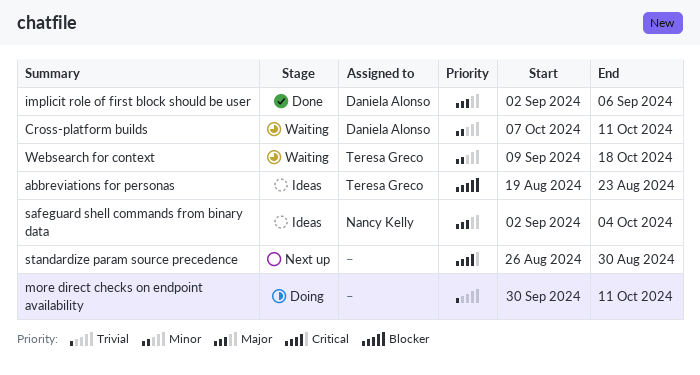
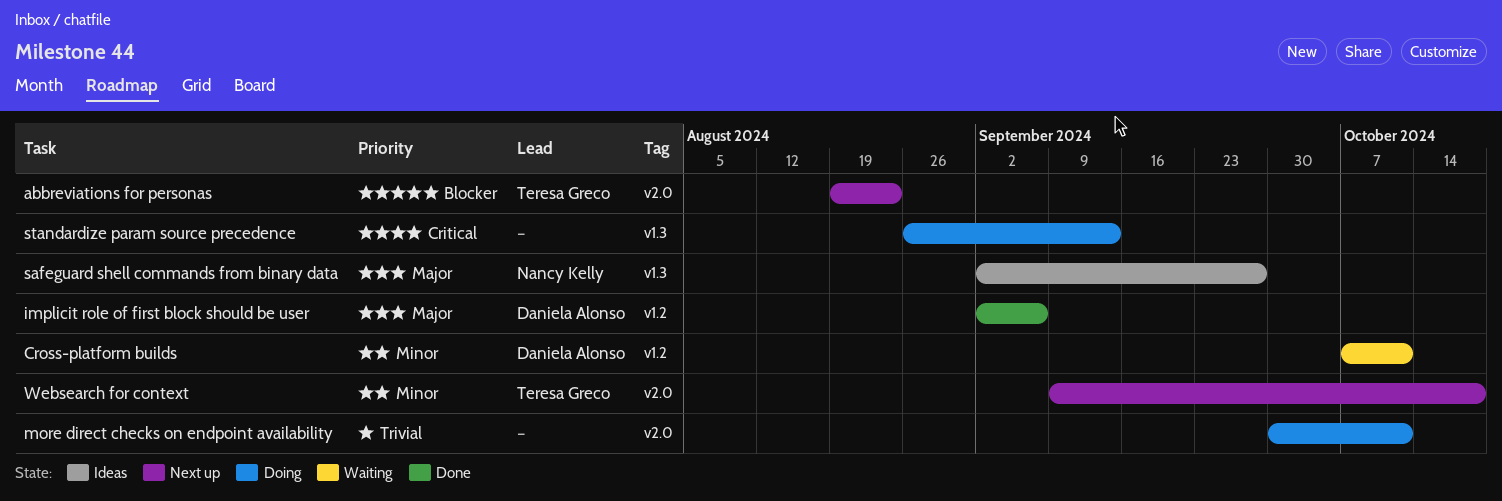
abbreviations for personas, status: Ideas -> Next up
safeguard shell commands from binary data, due: Oct 4 -> Sep 27
standardize param source precedence, status: Next up -> Doing
standardize param source precedence, due: Aug 30 -> Sep 13
Websearch for context, status: Waiting -> Next up

